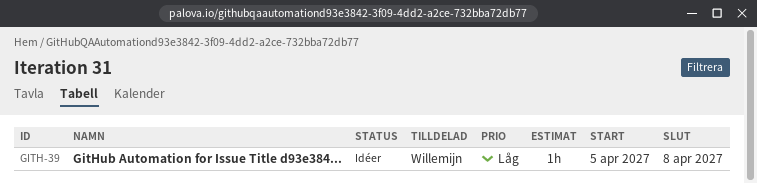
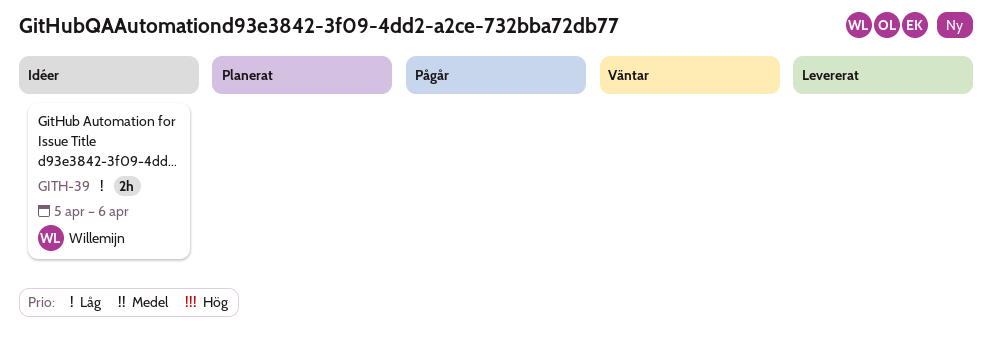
GITH-39, estimate: 1h -> 2h
GITH-39, due: Apr 8 -> Apr 6

